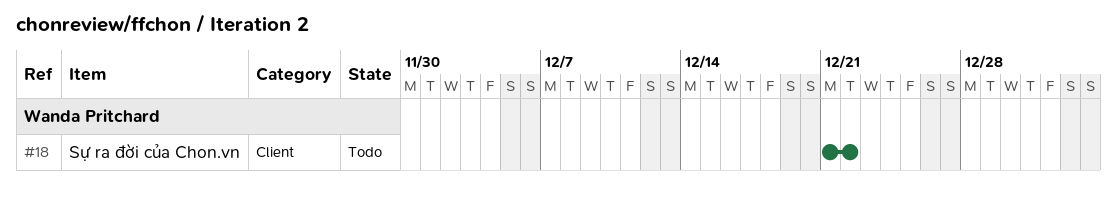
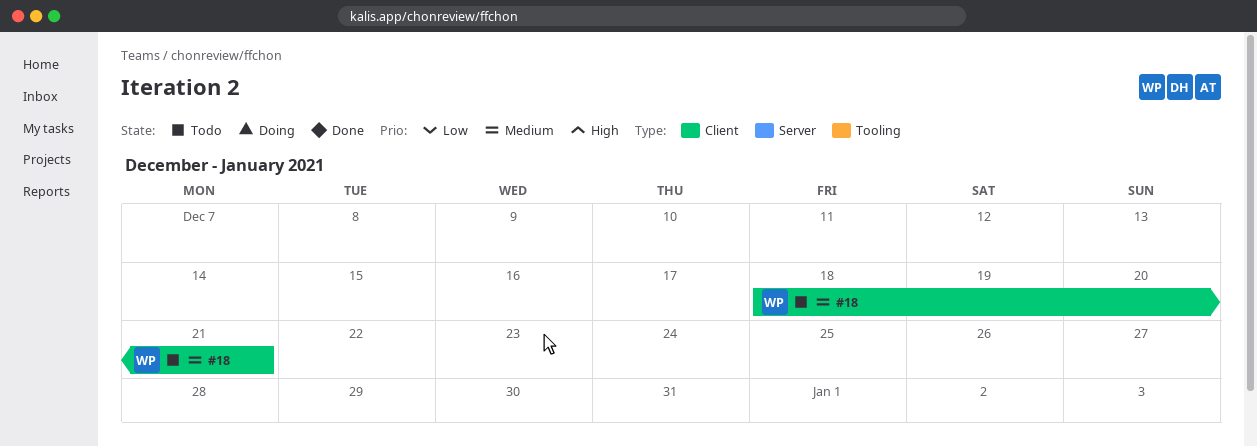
#18, start: Dec 21 -> Dec 18
#18, due: Dec 22 -> Dec 21

